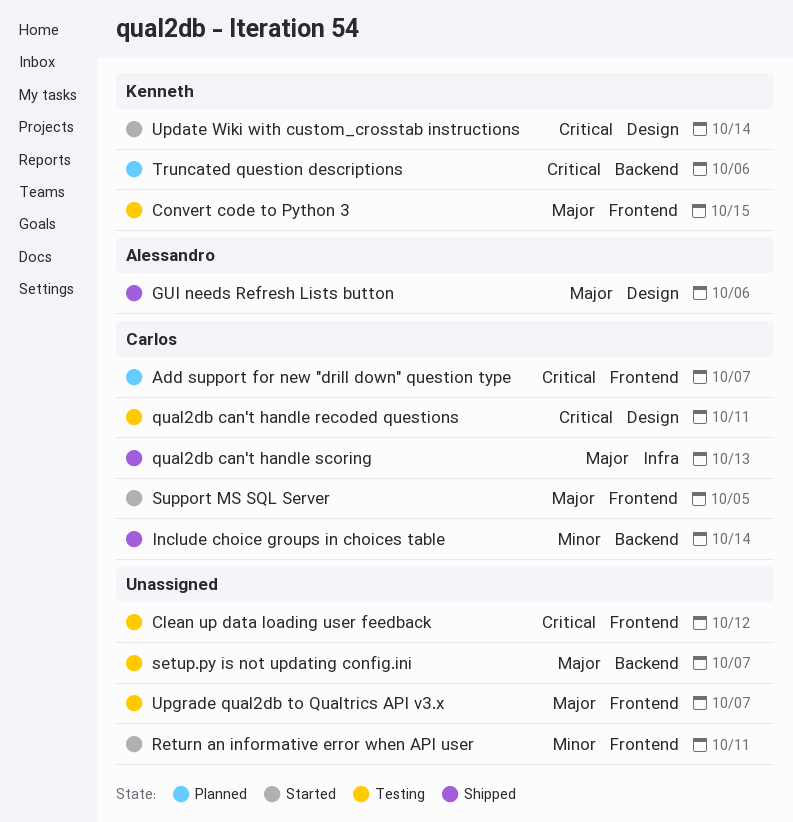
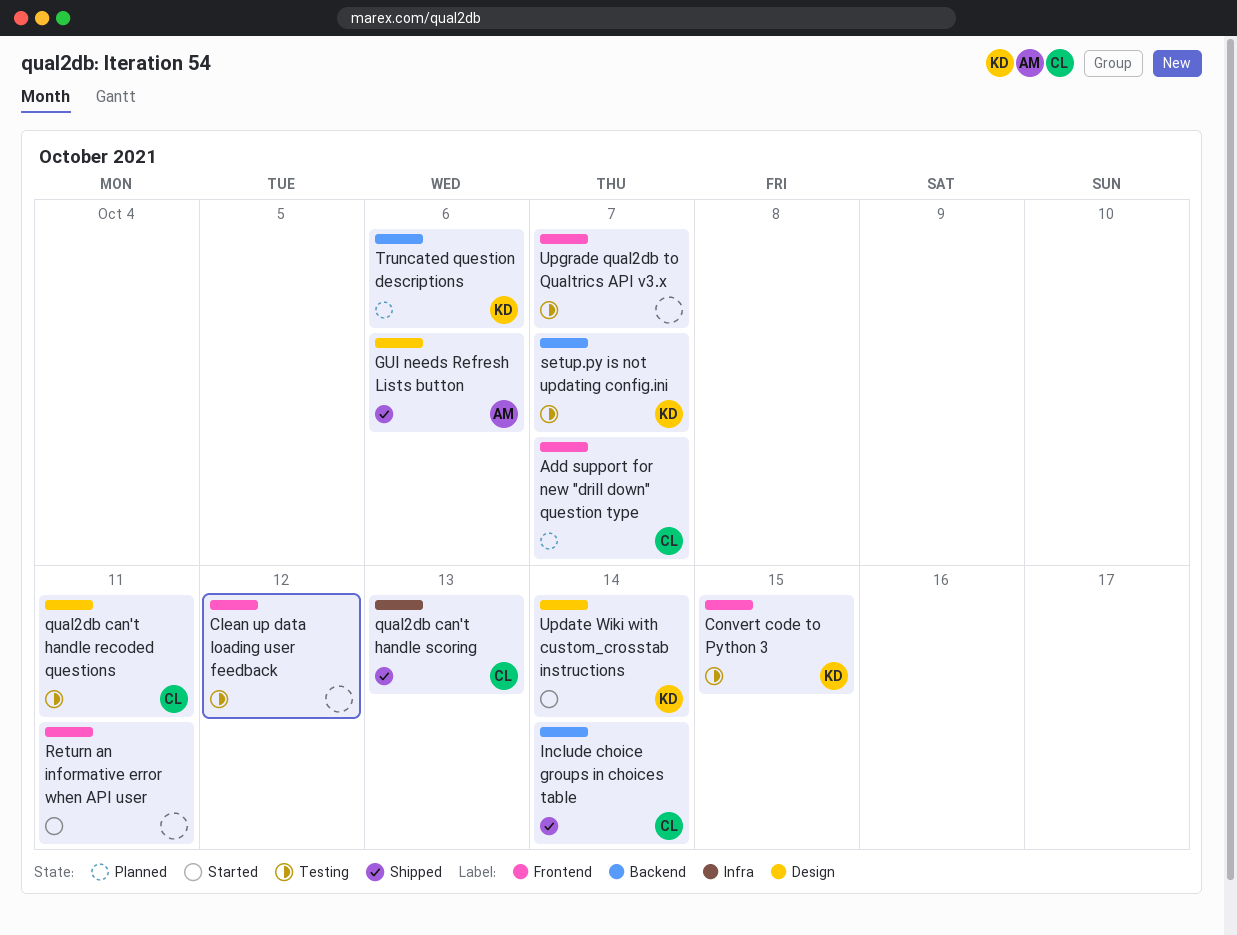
setup.py is not updating config.ini, owner: none -> Kenneth
Support MS SQL Server: present -> none

